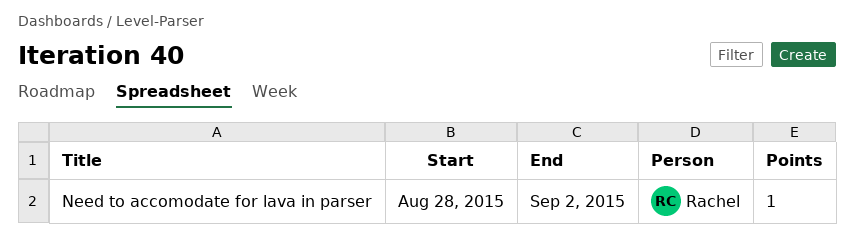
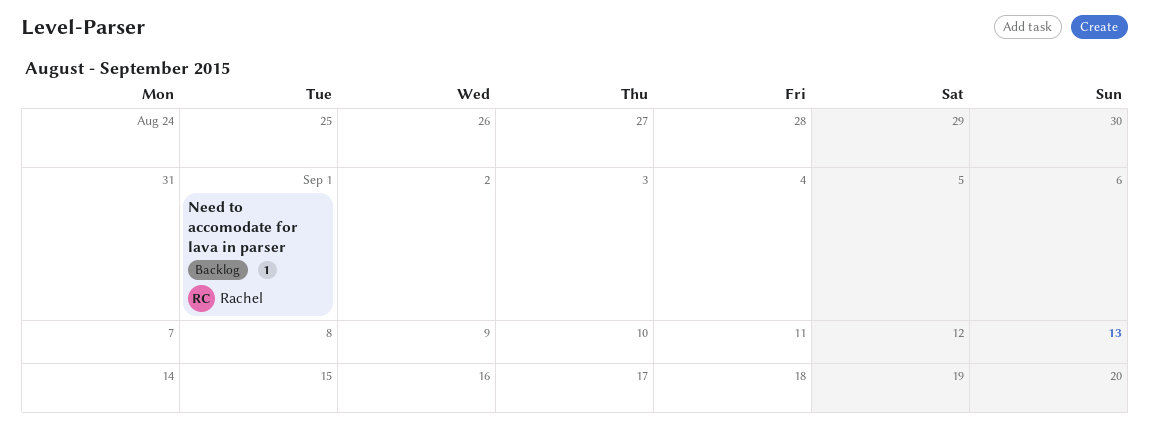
Need to accomodate for lava in parser, due: Sep 2 -> Sep 1

